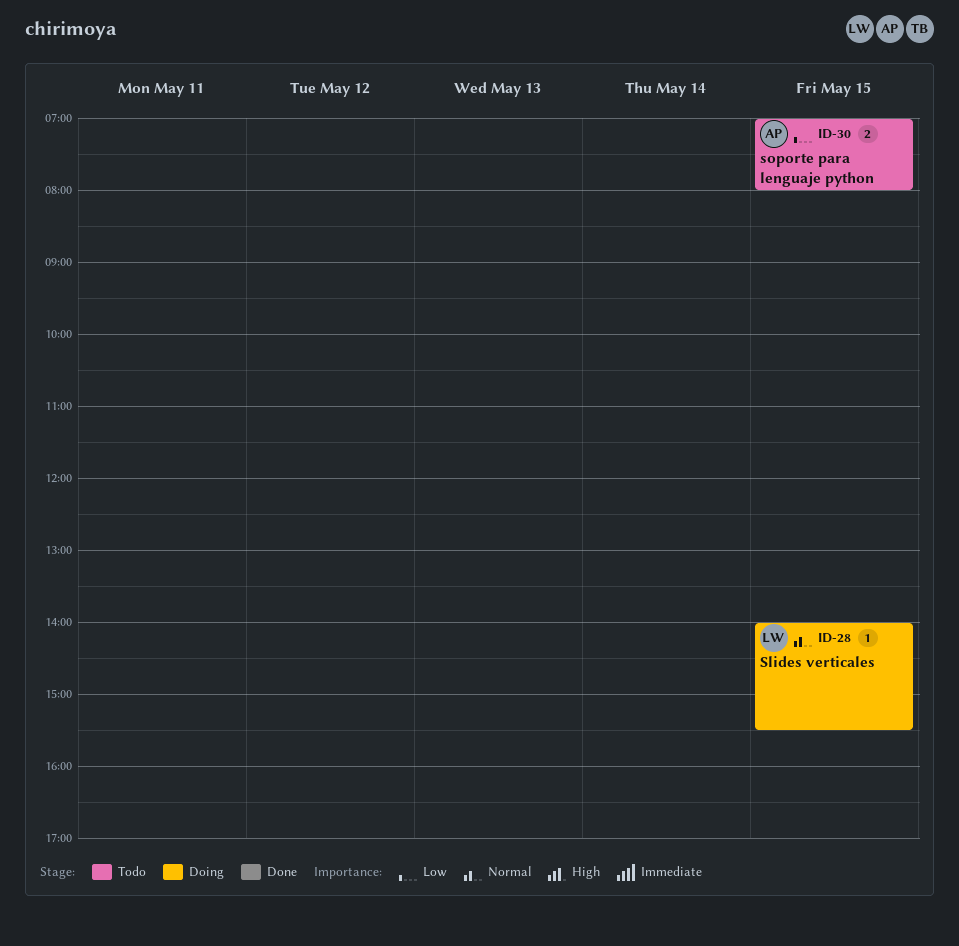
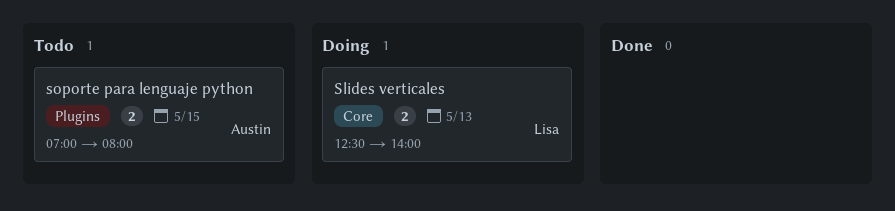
Slides verticales, estimate: 1 -> 2
Slides verticales, day: May 15 -> May 13
Slides verticales, begins: 14:00 -> 12:30
Slides verticales, ends: 15:30 -> 14:00

